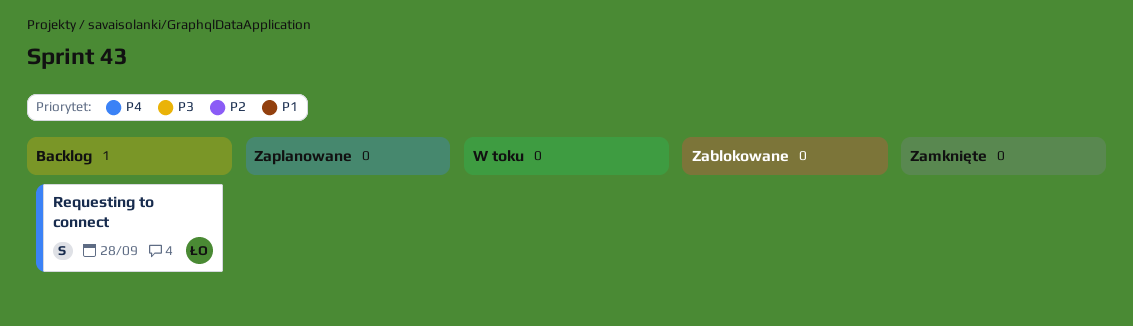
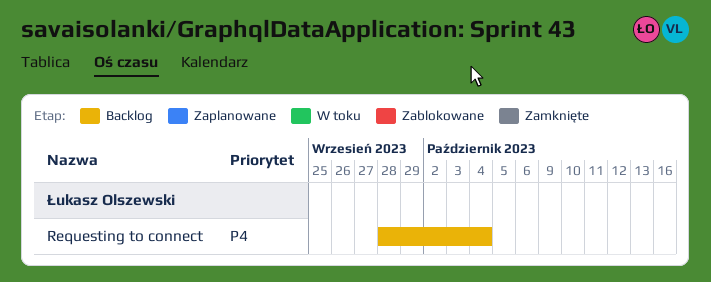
Requesting to connect, due: Sep 28 -> Oct 4

